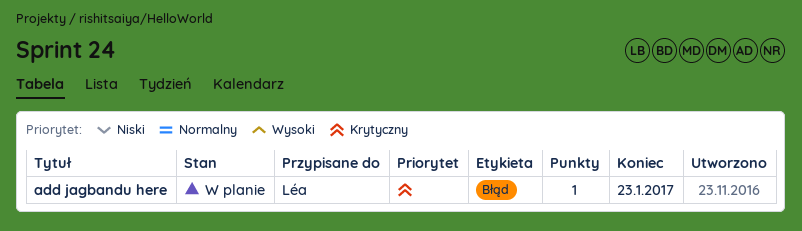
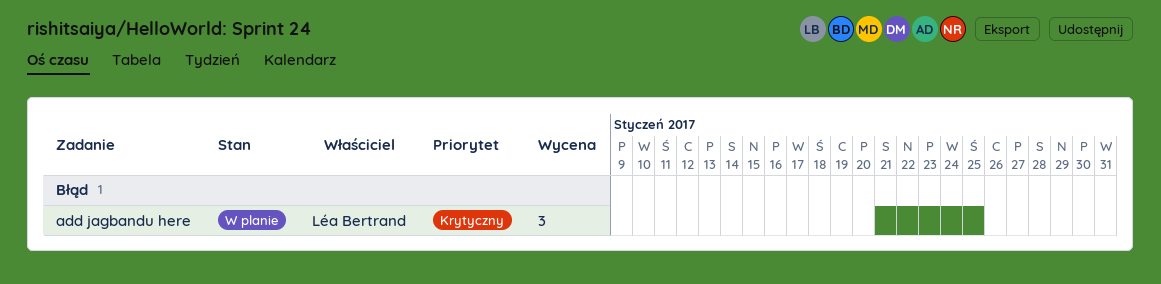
add jagbandu here, estimate: 1 -> 3
add jagbandu here, due: Jan 23 -> Jan 25

